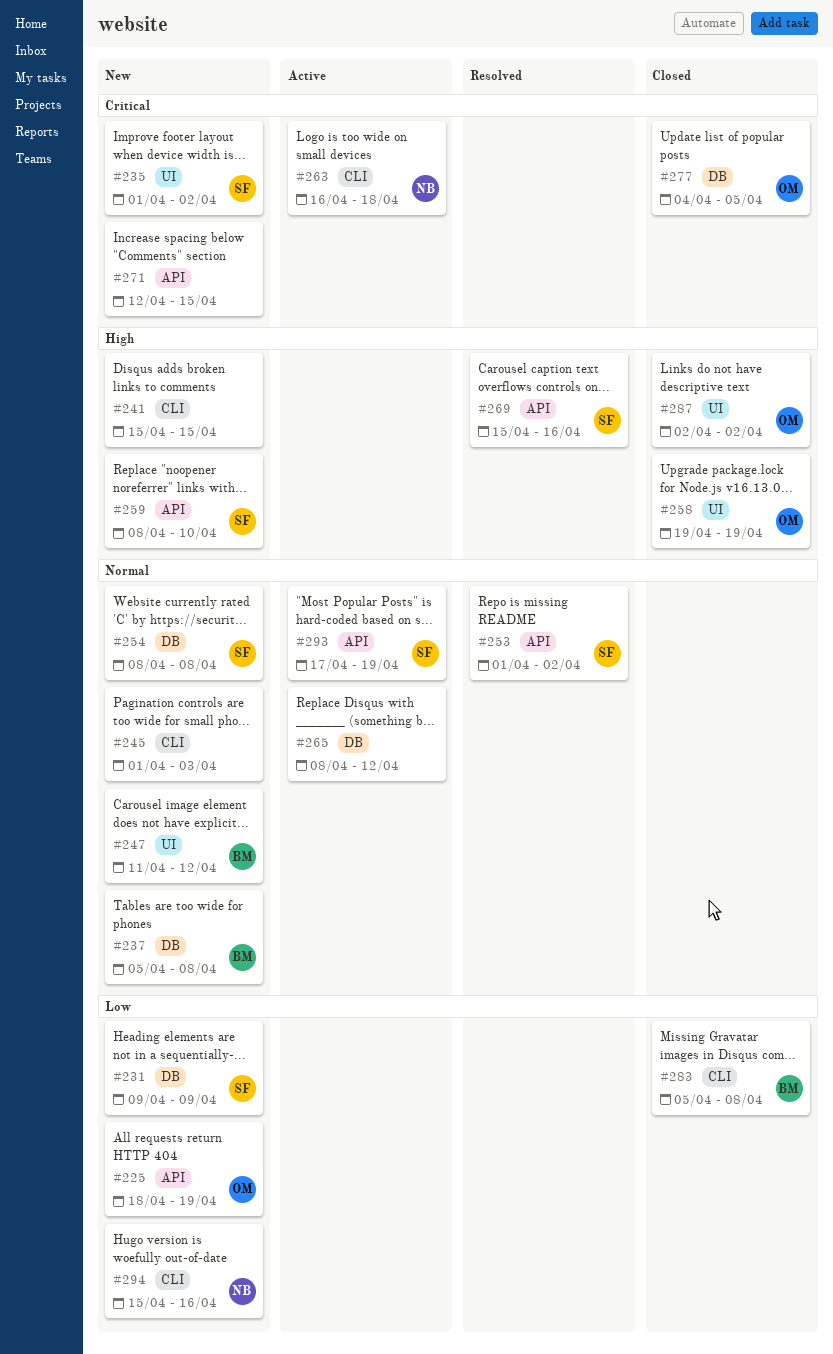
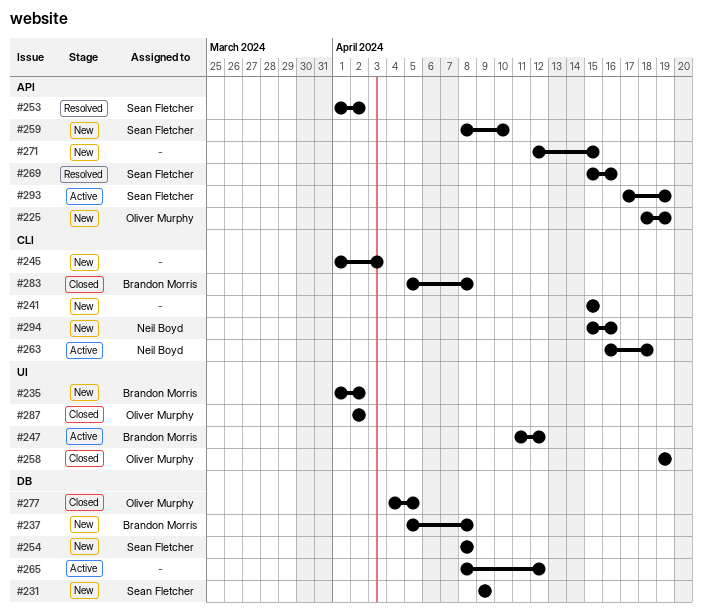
#235, owner: Sean Fletcher -> Brandon Morris
#247, status: New -> Active

